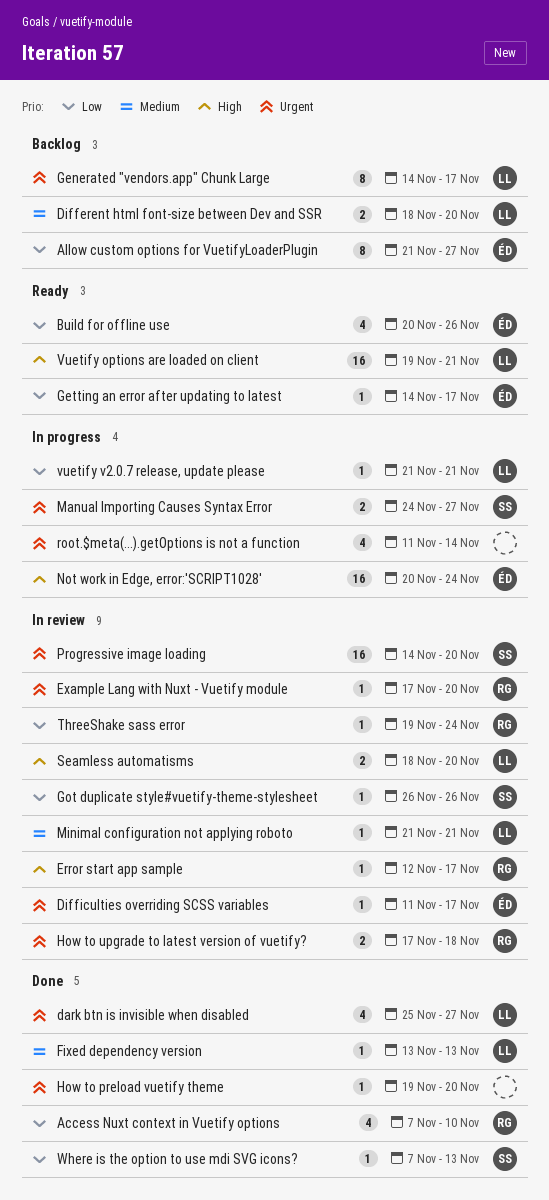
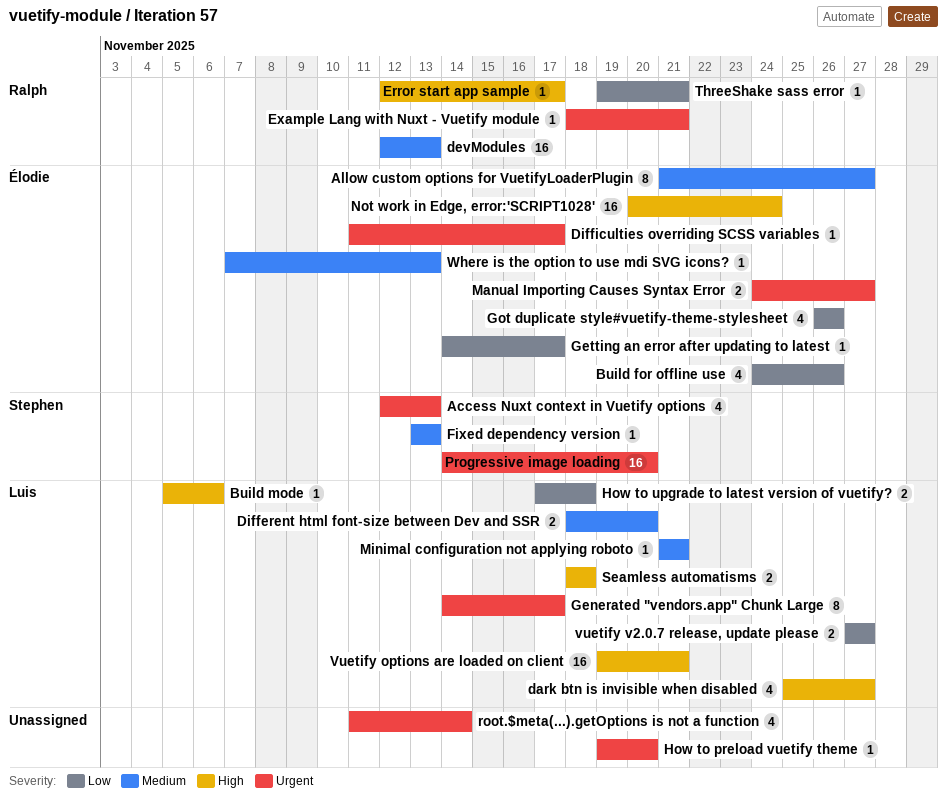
Access Nuxt context in Vuetify options, owner: Ralph -> Stephen
Access Nuxt context in Vuetify options, priority: Low -> Urgent
Access Nuxt context in Vuetify options, start: Nov 7 -> Nov 12
Access Nuxt context in Vuetify options, due: Nov 10 -> Nov 13
Allow custom options for VuetifyLoaderPlugin, priority: Low -> Medium
Build for offline use, start: Nov 20 -> Nov 24
Build mode: none -> present
dark btn is invisible when disabled, priority: Urgent -> High
devModules: none -> present
Example Lang with Nuxt - Vuetify module, start: Nov 17 -> Nov 18
Example Lang with Nuxt - Vuetify module, due: Nov 20 -> Nov 21
Fixed dependency version, owner: Luis -> Stephen
Got duplicate style#vuetify-theme-stylesheet, owner: Stephen -> Élodie
Got duplicate style#vuetify-theme-stylesheet, estimate: 1 -> 4
How to upgrade to latest version of vuetify?, owner: Ralph -> Luis
How to upgrade to latest version of vuetify?, priority: Urgent -> Low
Manual Importing Causes Syntax Error, owner: Stephen -> Élodie
Seamless automatisms, due: Nov 20 -> Nov 18
ThreeShake sass error, due: Nov 24 -> Nov 21
vuetify v2.0.7 release, update please, estimate: 1 -> 2
vuetify v2.0.7 release, update please, start: Nov 21 -> Nov 27
vuetify v2.0.7 release, update please, due: Nov 21 -> Nov 27
Where is the option to use mdi SVG icons?, owner: Stephen -> Élodie
Where is the option to use mdi SVG icons?, priority: Low -> Medium

